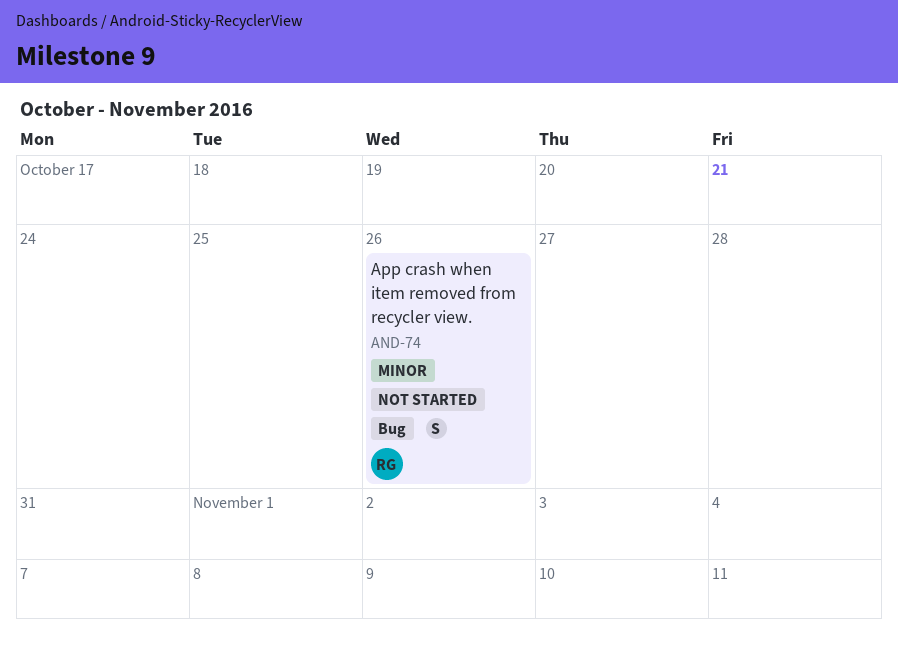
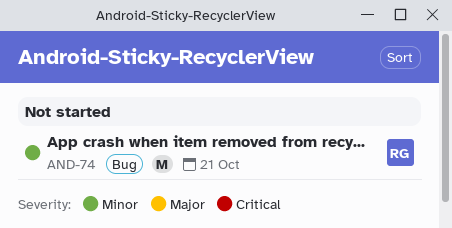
AND-74, estimate: S -> M
AND-74, due: Oct 26 -> Oct 21

